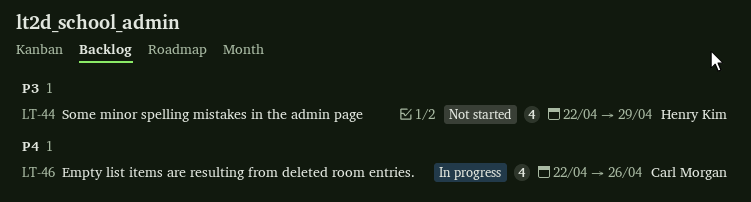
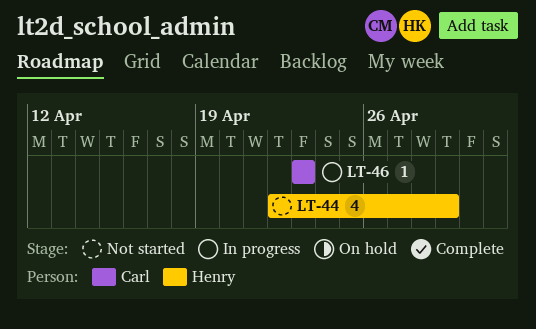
LT-46, estimate: 4 -> 1
LT-46, start: Apr 22 -> Apr 23
LT-46, due: Apr 26 -> Apr 23

